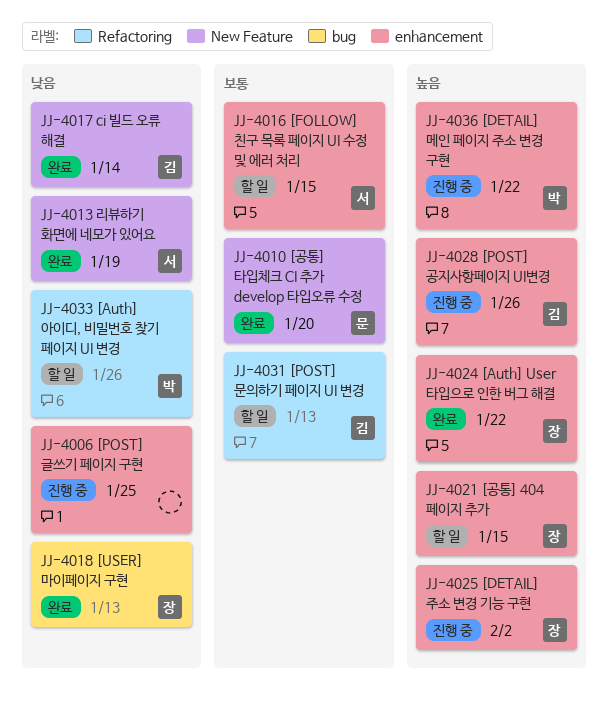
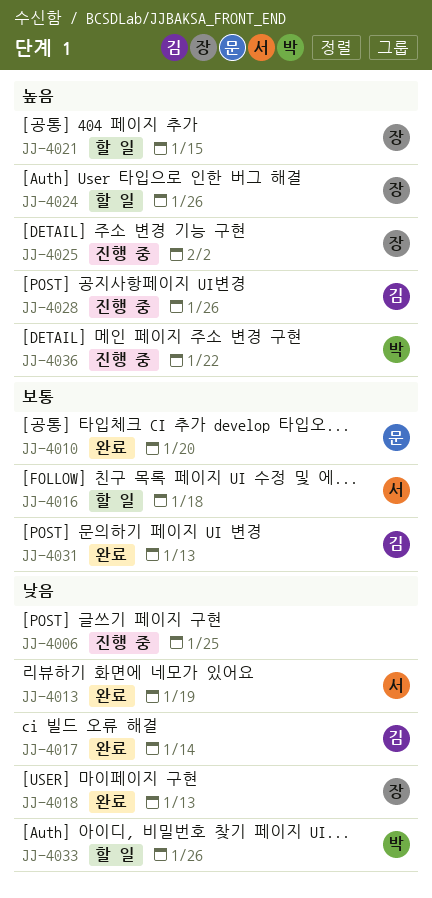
JJ-4016, due: Jan 15 -> Jan 18
JJ-4024, status: 완료 -> 할 일
JJ-4024, due: Jan 22 -> Jan 26
JJ-4031, status: 할 일 -> 완료

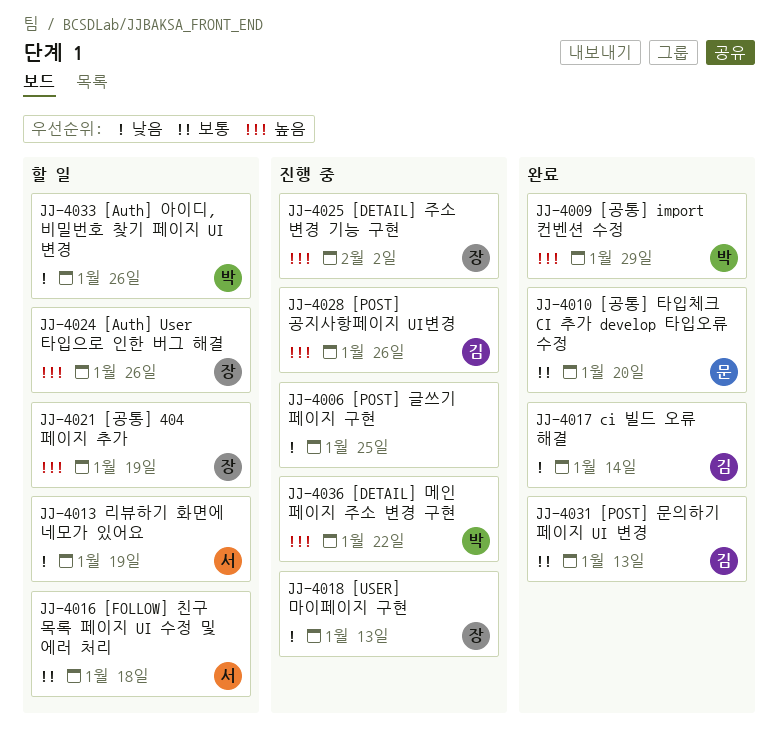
JJ-4009: none -> present
JJ-4013, status: 완료 -> 할 일
JJ-4018, status: 완료 -> 진행 중
JJ-4021, due: Jan 15 -> Jan 19

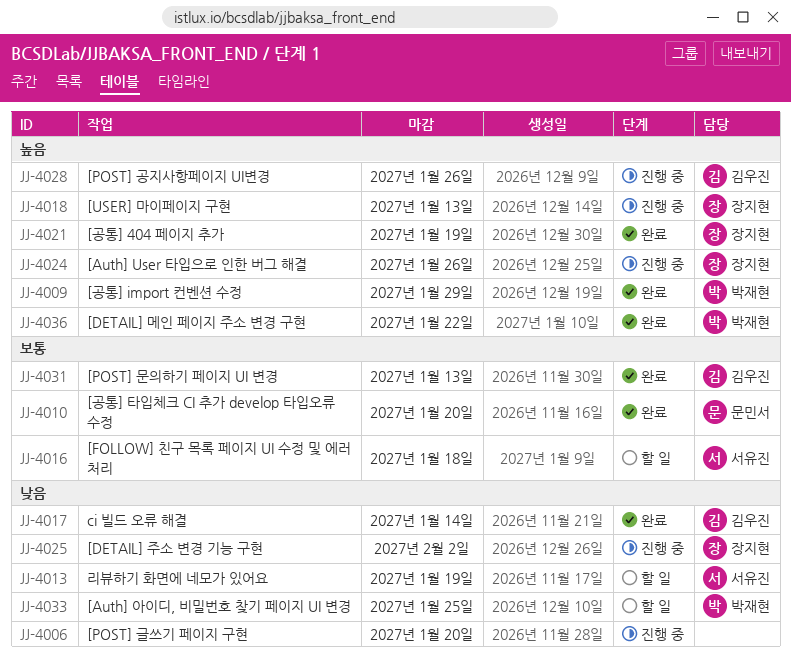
JJ-4006, due: Jan 25 -> Jan 20
JJ-4018, priority: 낮음 -> 높음
JJ-4021, status: 할 일 -> 완료
JJ-4024, status: 할 일 -> 진행 중
JJ-4025, priority: 높음 -> 낮음
JJ-4033, due: Jan 26 -> Jan 25
JJ-4036, status: 진행 중 -> 완료

